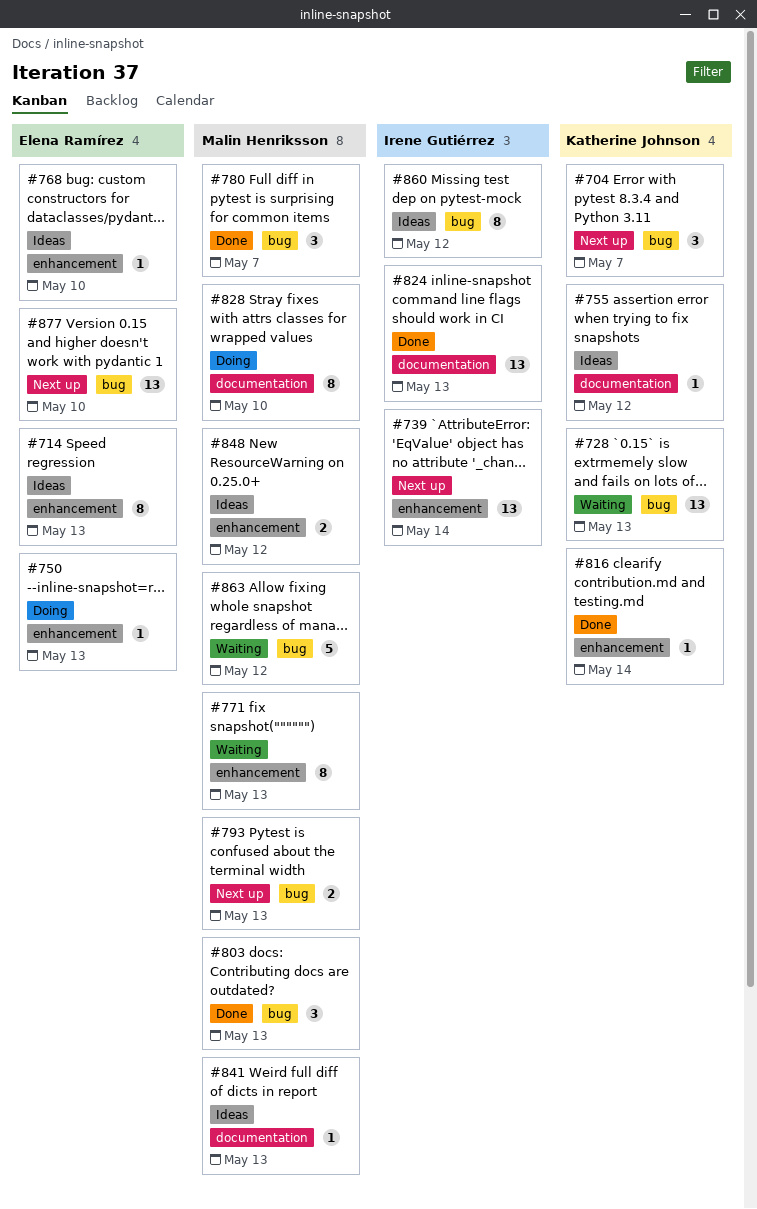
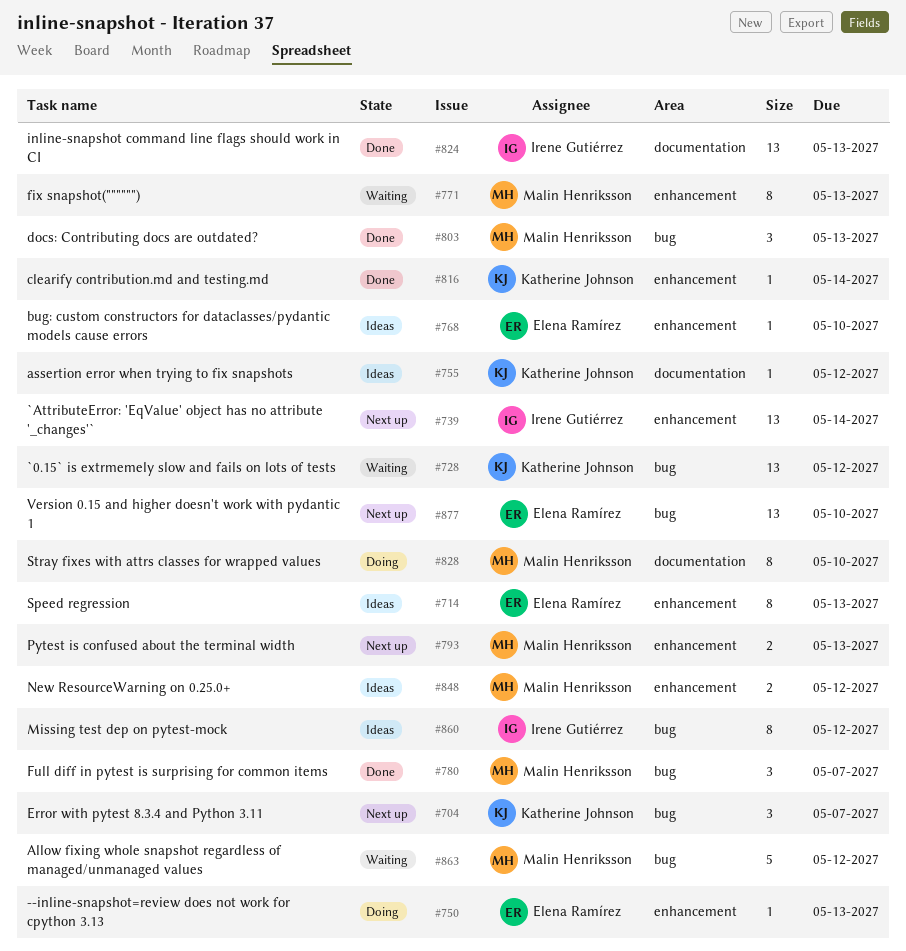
#728, due: May 13 -> May 12
#793, label: bug -> enhancement
#841: present -> none

